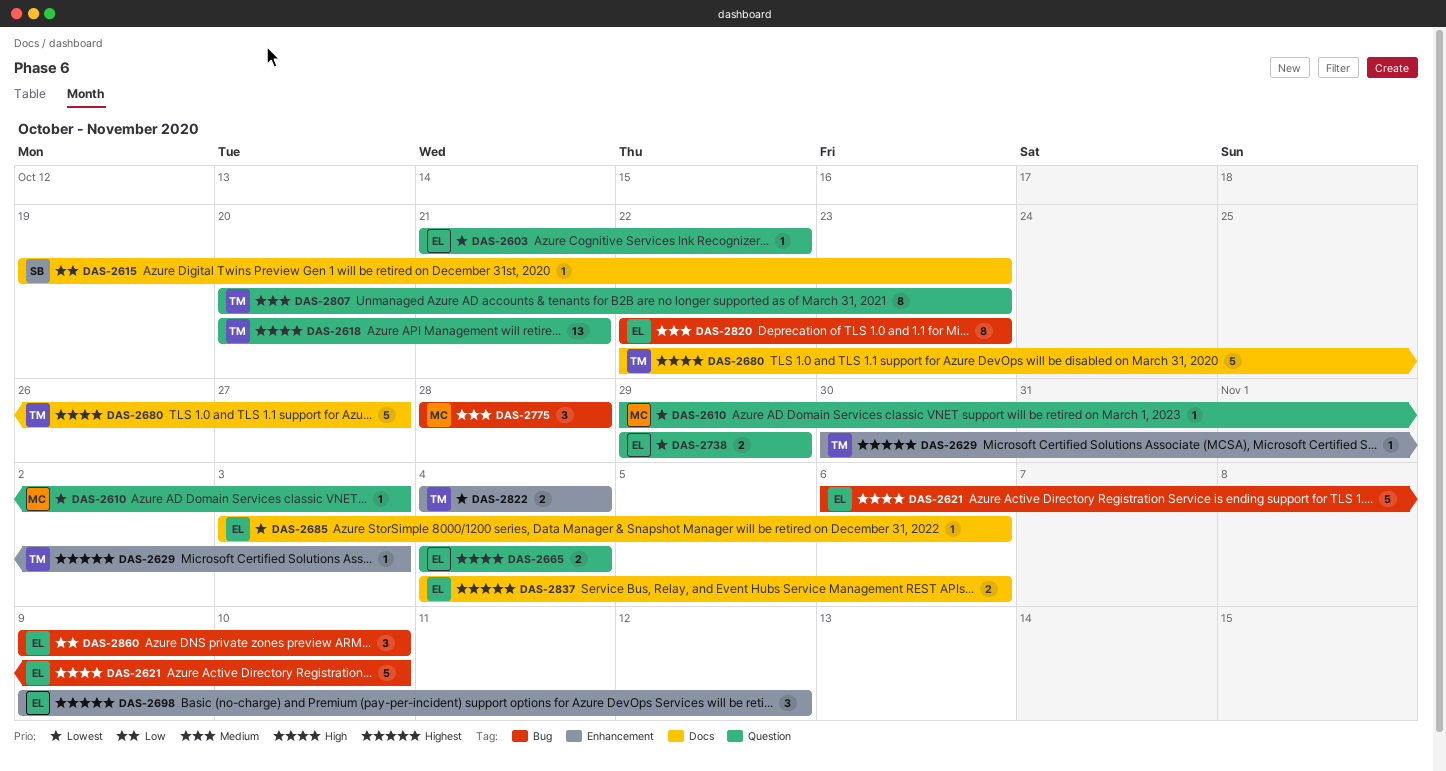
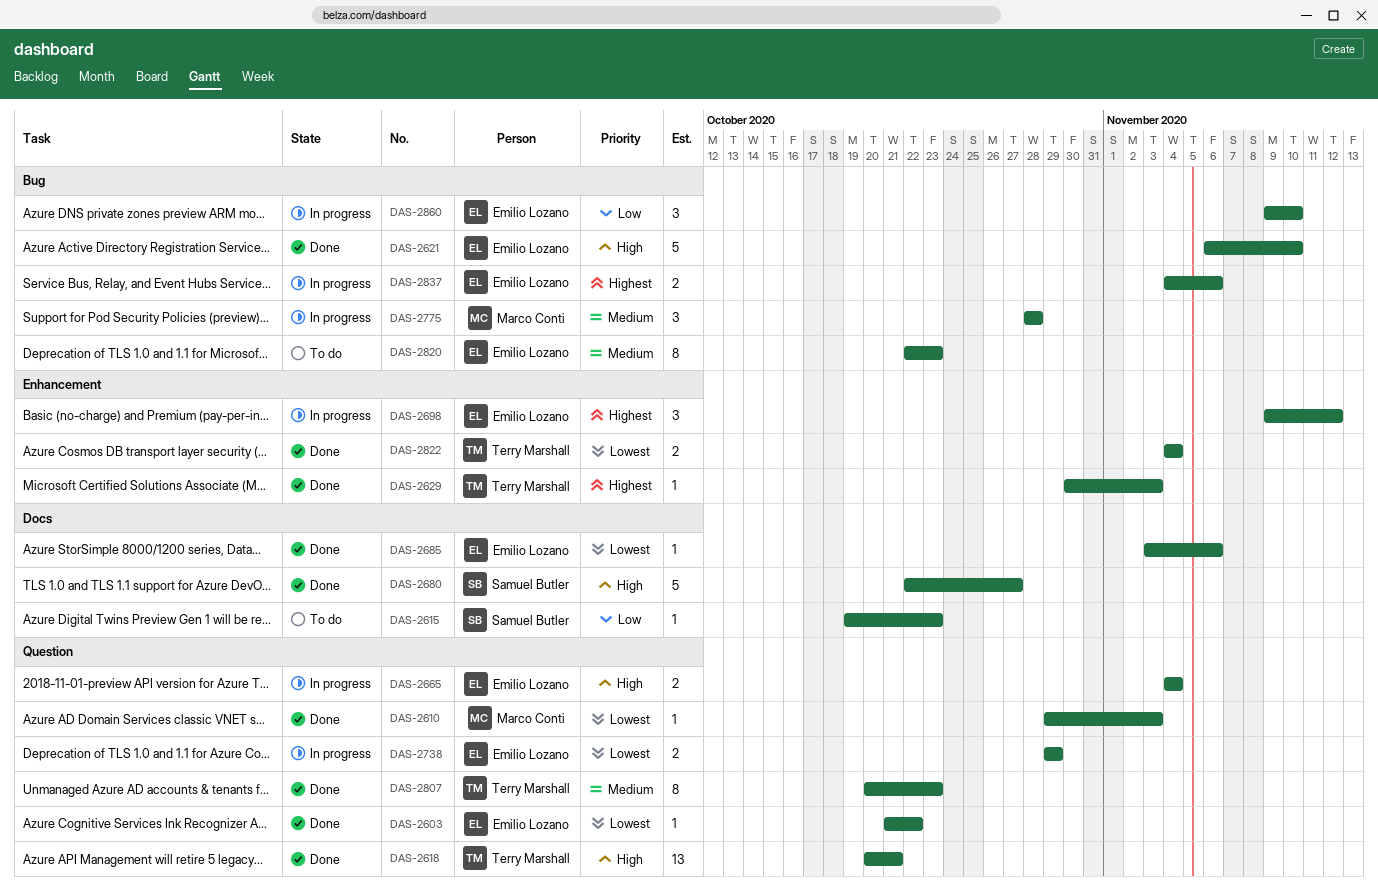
DAS-2680, owner: Terry Marshall -> Samuel Butler
DAS-2837, label: Docs -> Bug

